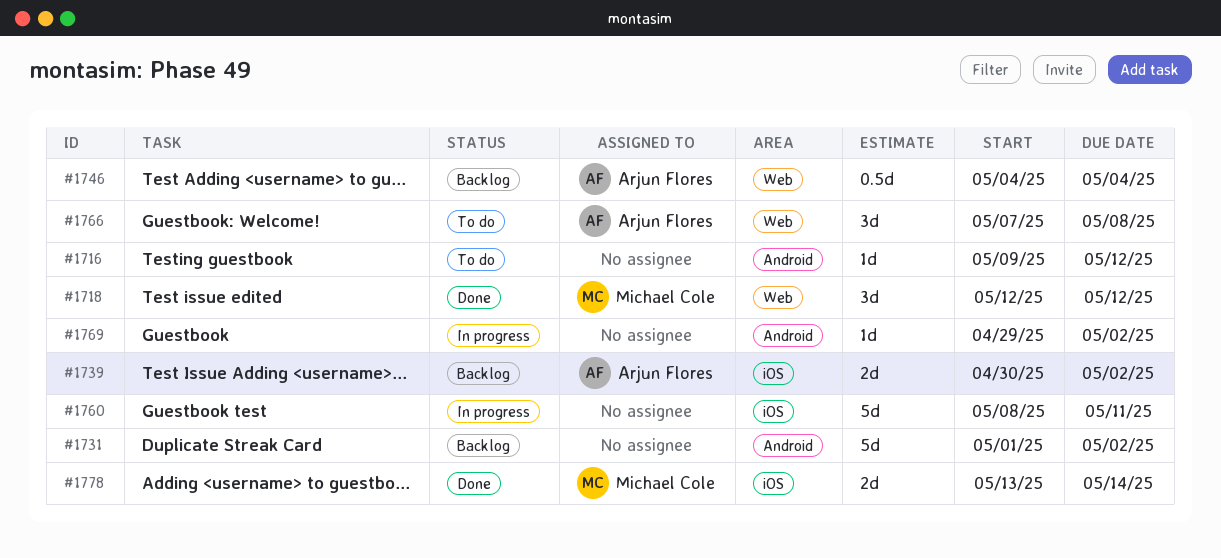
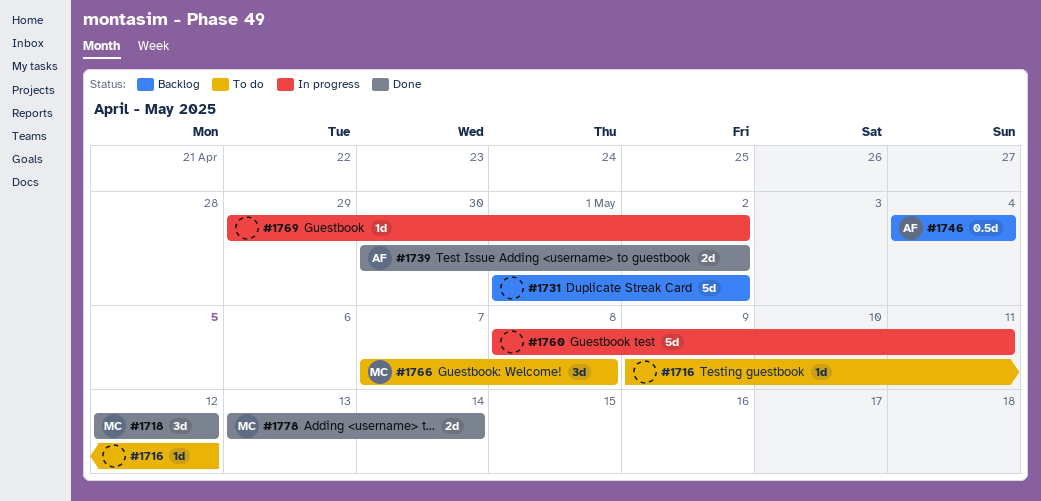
#1739, status: Backlog -> Done
#1766, owner: Arjun Flores -> Michael Cole

